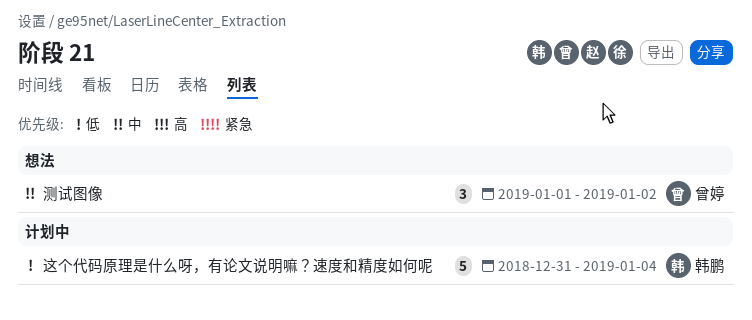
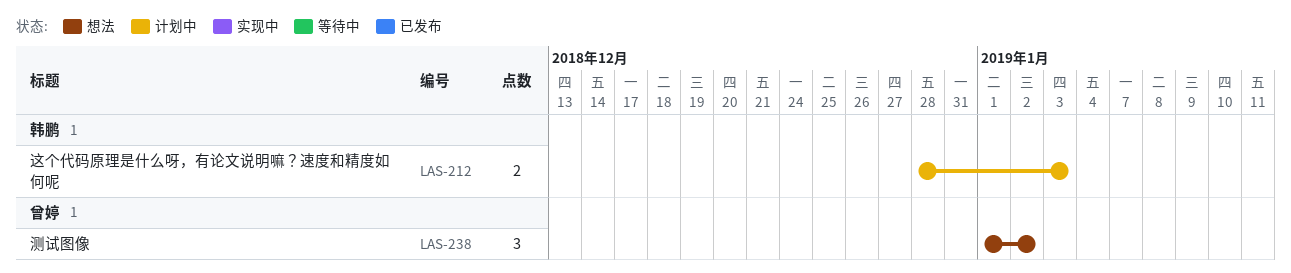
这个代码原理是什么呀，有论文说明嘛？速度和精度如何呢, estimate: 5 -> 2
这个代码原理是什么呀，有论文说明嘛？速度和精度如何呢, start: Dec 31 -> Dec 28
这个代码原理是什么呀，有论文说明嘛？速度和精度如何呢, due: Jan 4 -> Jan 3

